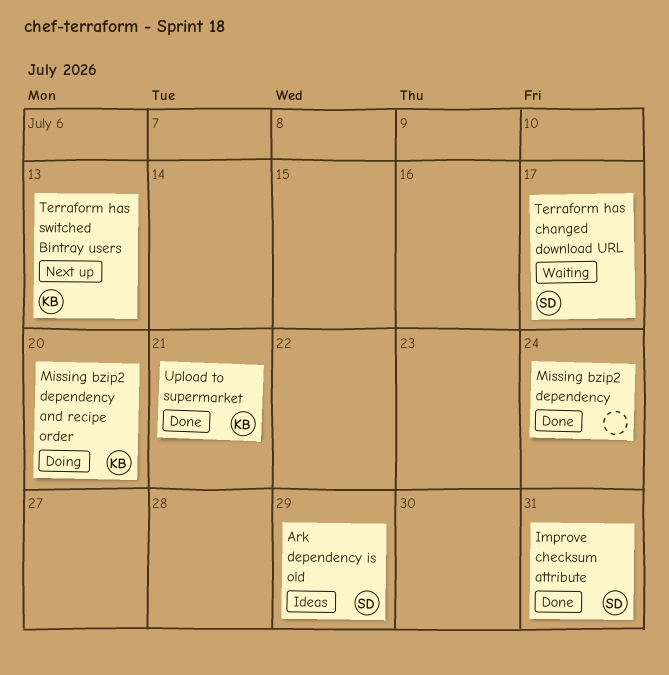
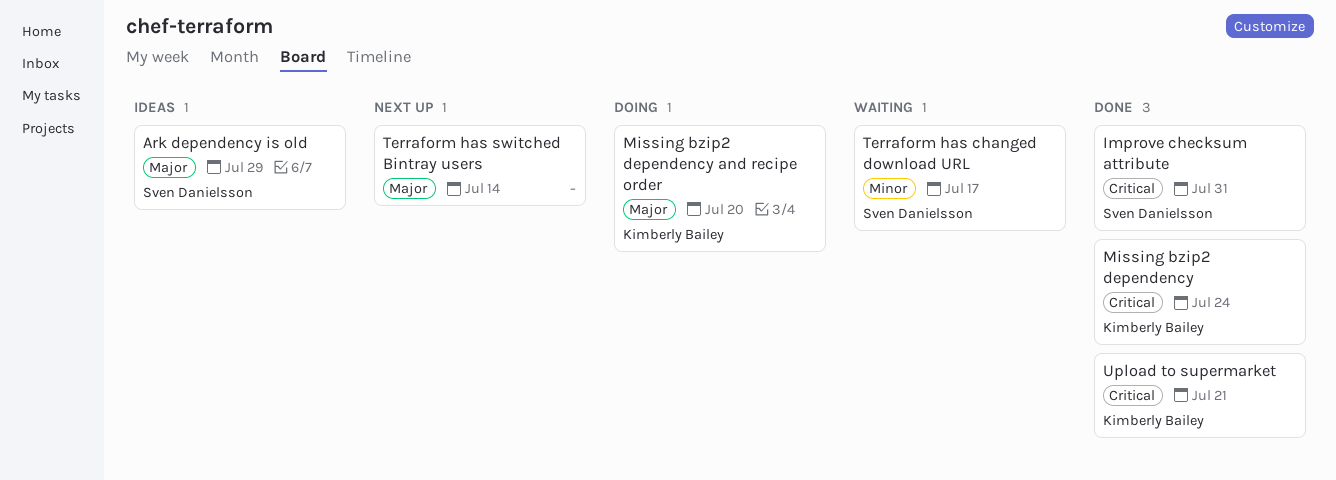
Missing bzip2 dependency, owner: none -> Kimberly Bailey
Terraform has switched Bintray users, owner: Kimberly Bailey -> none
Terraform has switched Bintray users, due: Jul 13 -> Jul 14

